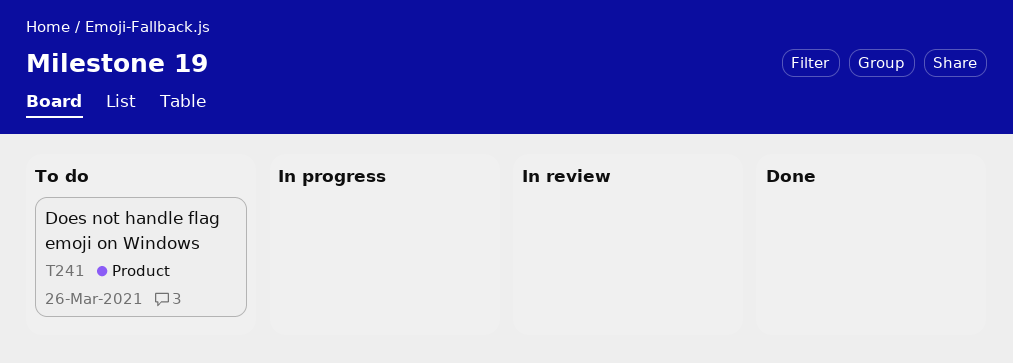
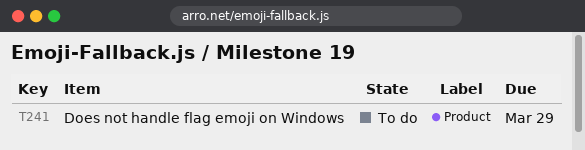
T241, due: Mar 26 -> Mar 29

